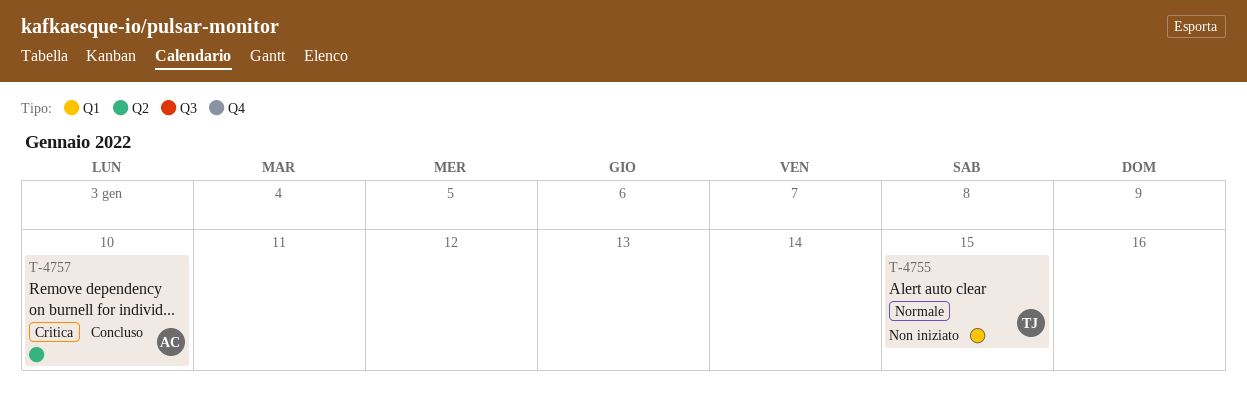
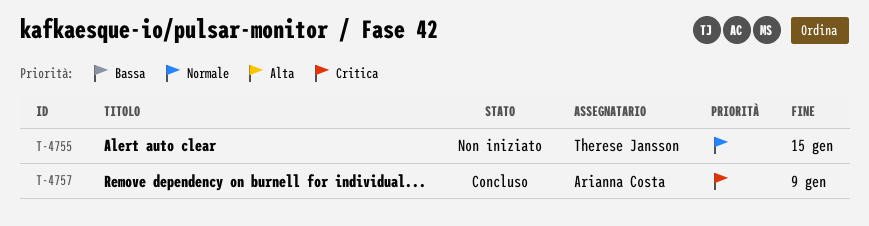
T-4757, due: Jan 10 -> Jan 9

